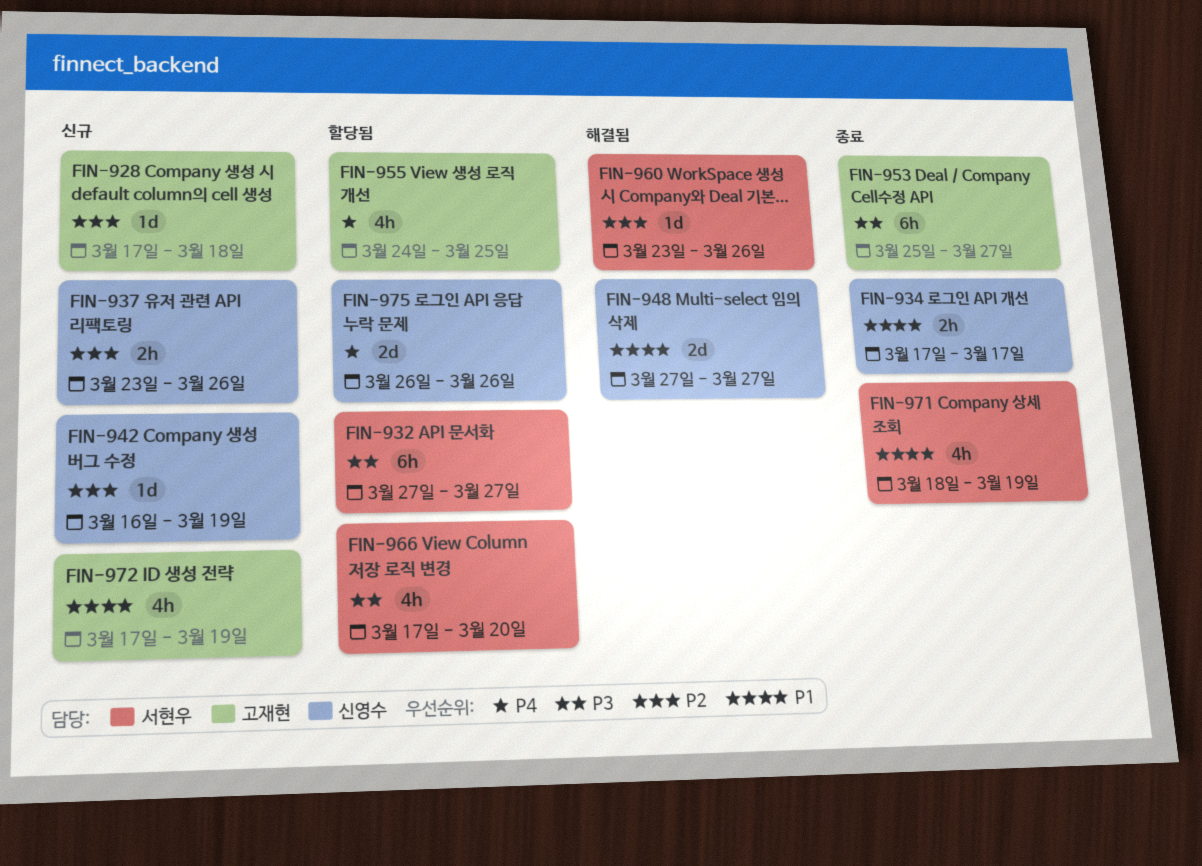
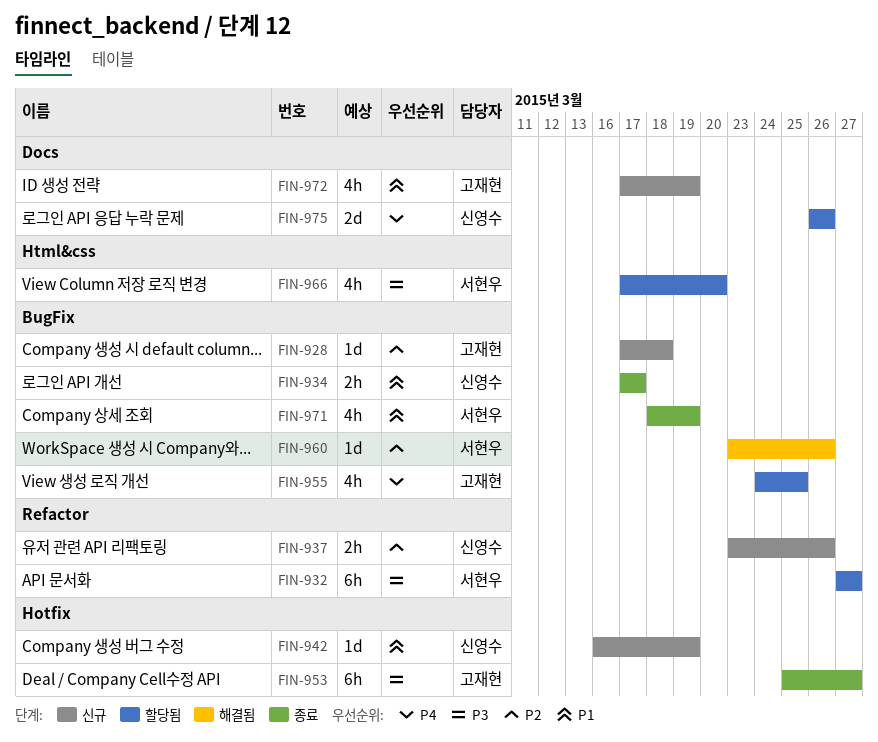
FIN-942, priority: P2 -> P1
FIN-948: present -> none

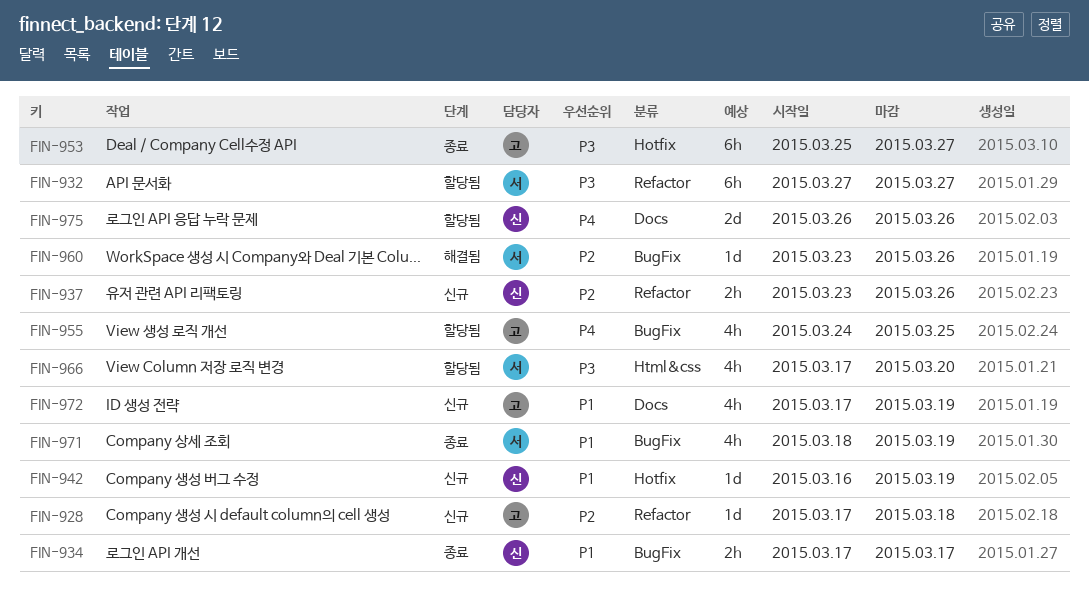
FIN-928, label: BugFix -> Refactor

